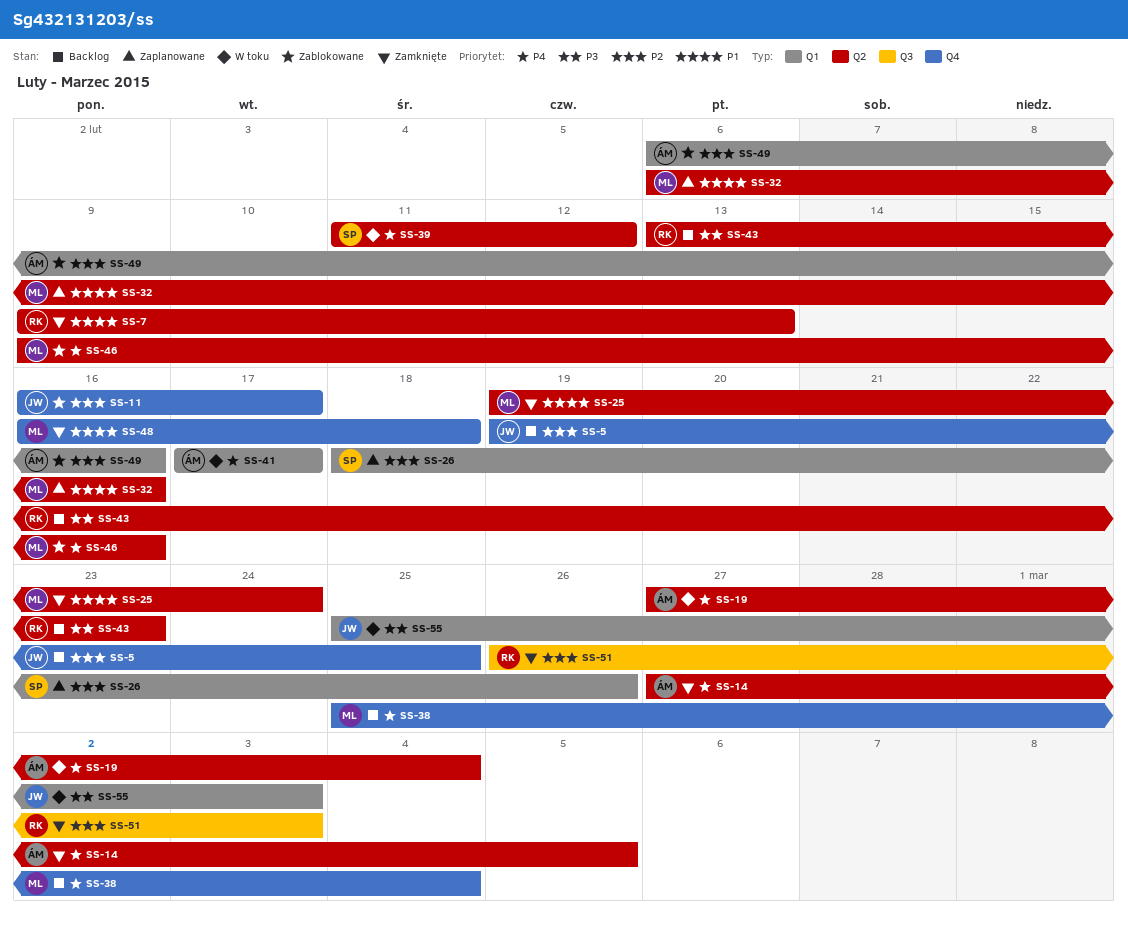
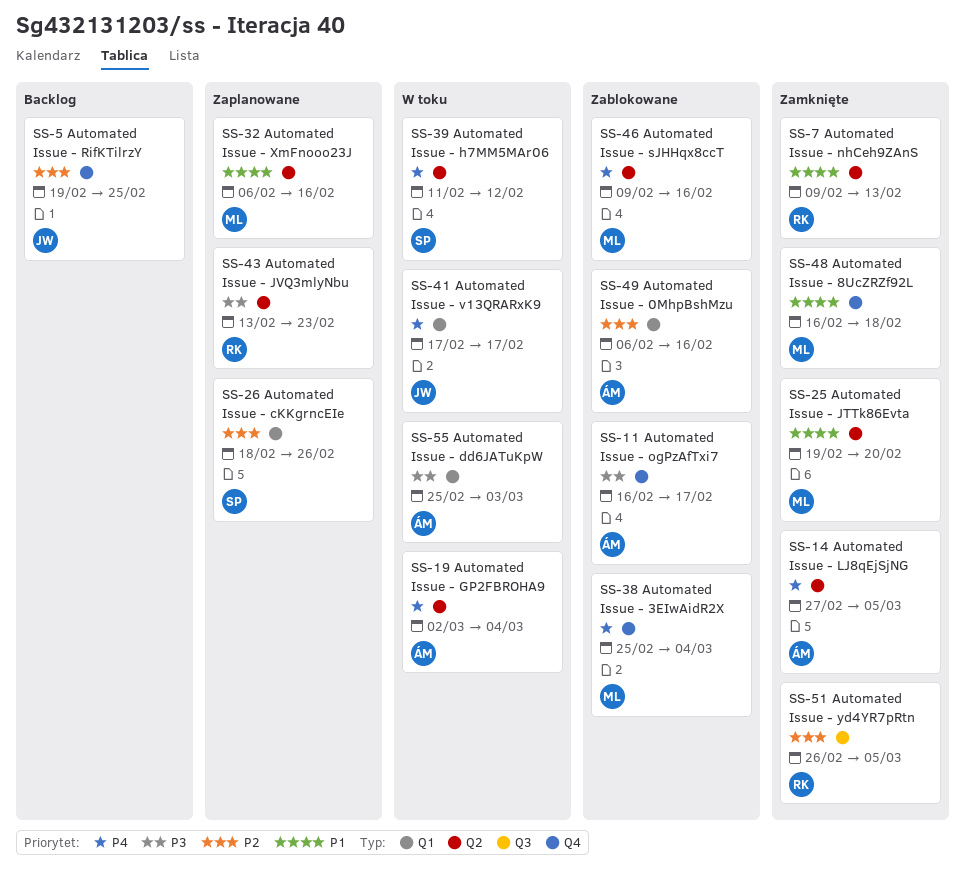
SS-11, owner: JW -> ÁM
SS-11, priority: P2 -> P3
SS-19, start: Feb 27 -> Mar 2
SS-25, due: Feb 24 -> Feb 20
SS-38, status: Backlog -> Zablokowane
SS-41, owner: ÁM -> JW
SS-43, status: Backlog -> Zaplanowane
SS-51, due: Mar 3 -> Mar 5
SS-55, owner: JW -> ÁM

